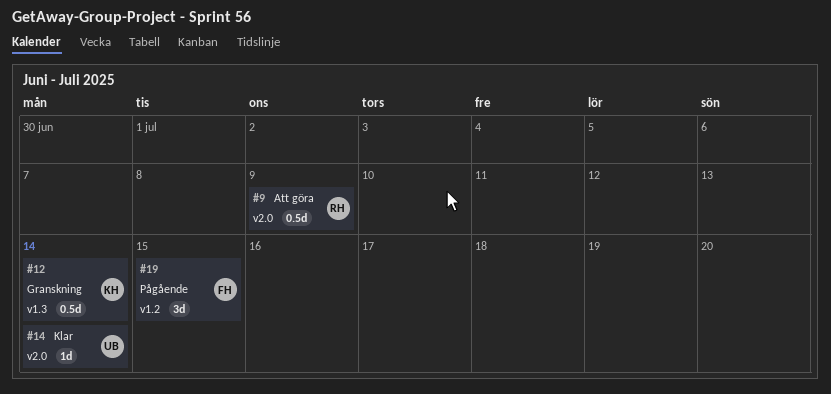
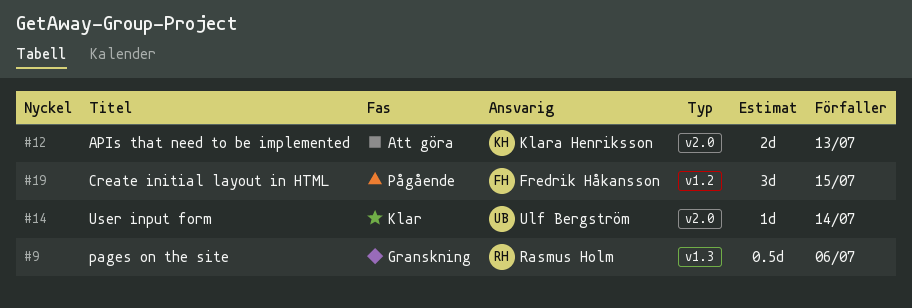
#9, status: Att göra -> Granskning
#9, label: v2.0 -> v1.3
#9, due: Jul 9 -> Jul 6
#12, status: Granskning -> Att göra
#12, label: v1.3 -> v2.0
#12, estimate: 0.5d -> 2d
#12, due: Jul 14 -> Jul 13

